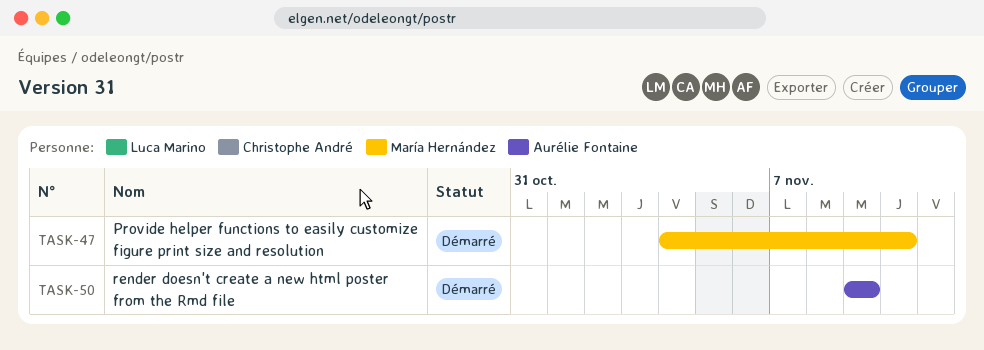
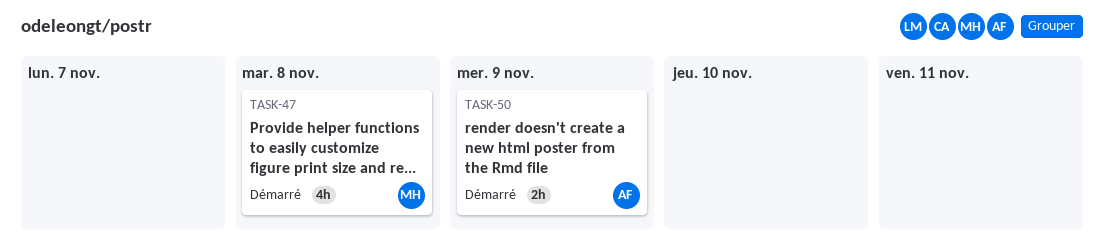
TASK-47, due: Nov 10 -> Nov 8

